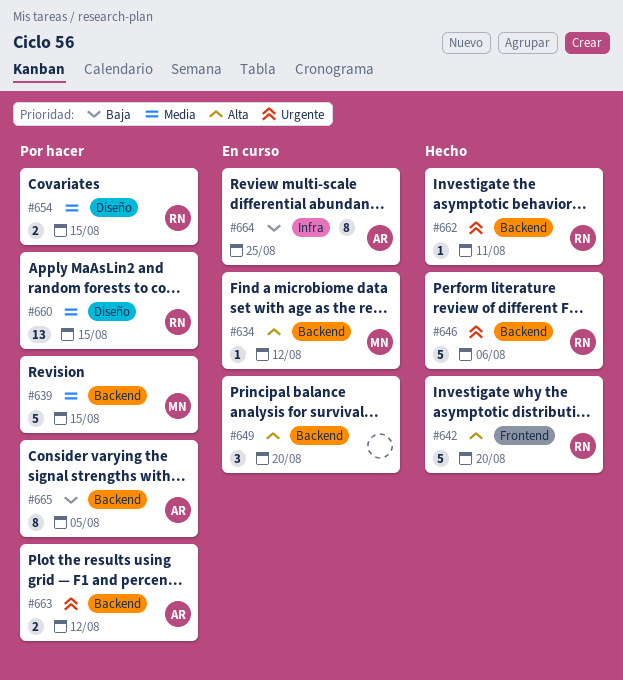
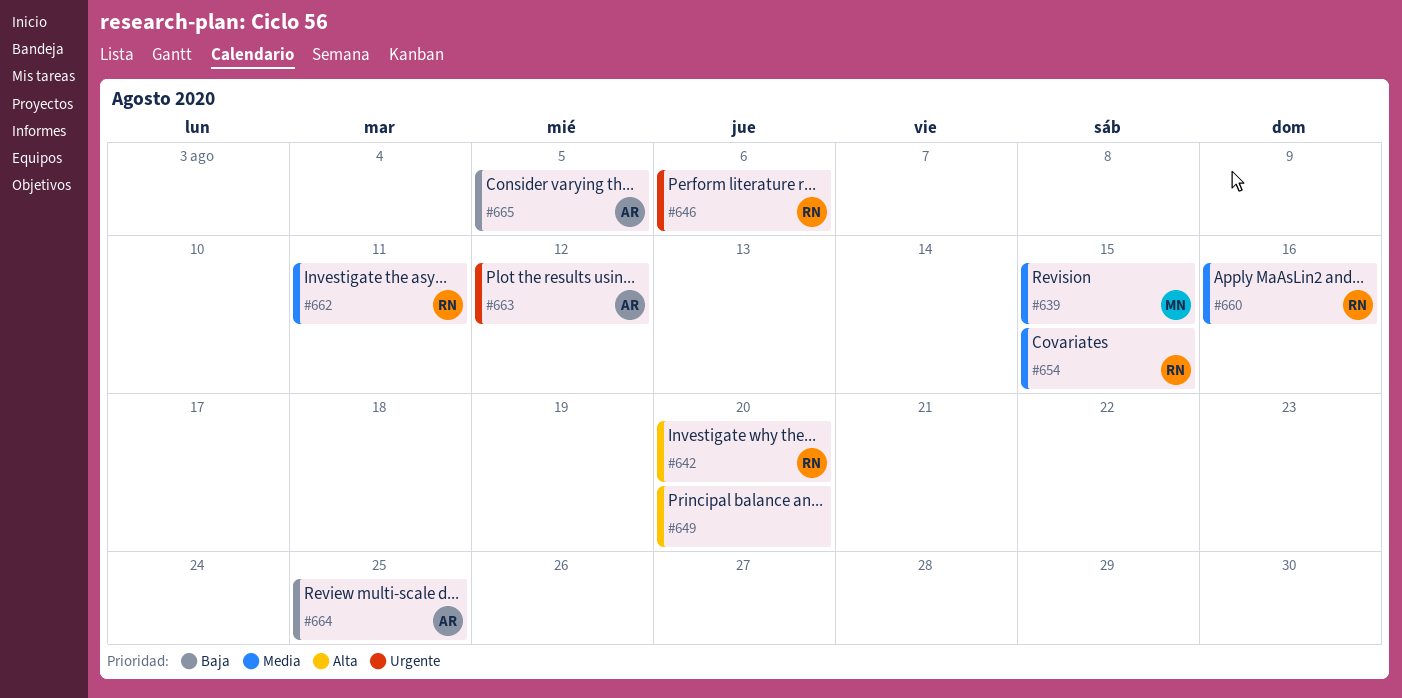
#634: present -> none
#660, due: Aug 15 -> Aug 16
#662, priority: Urgente -> Media

